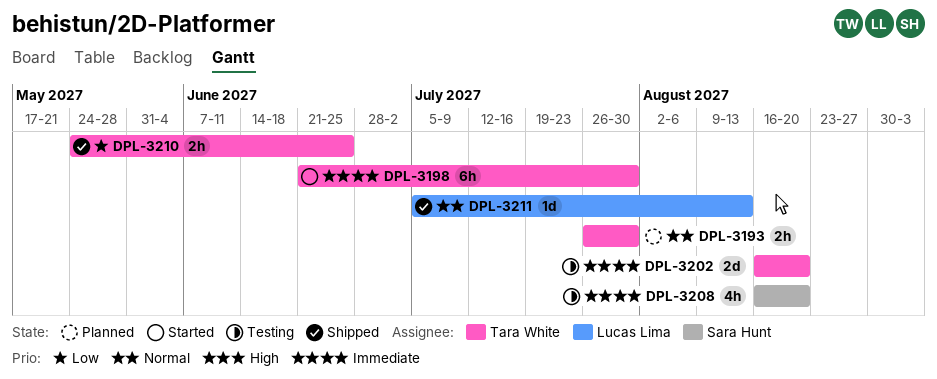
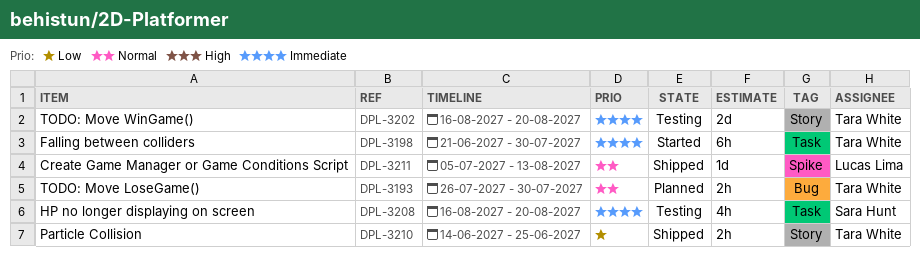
DPL-3210, start: May 24 -> Jun 14

